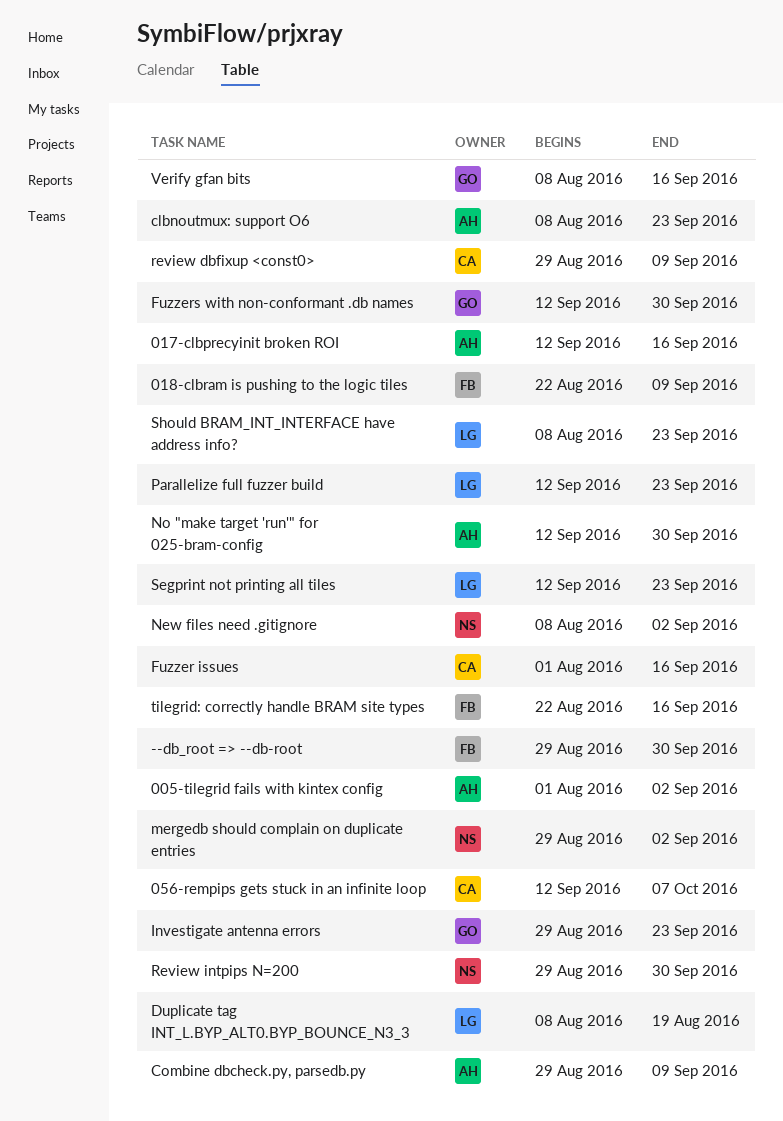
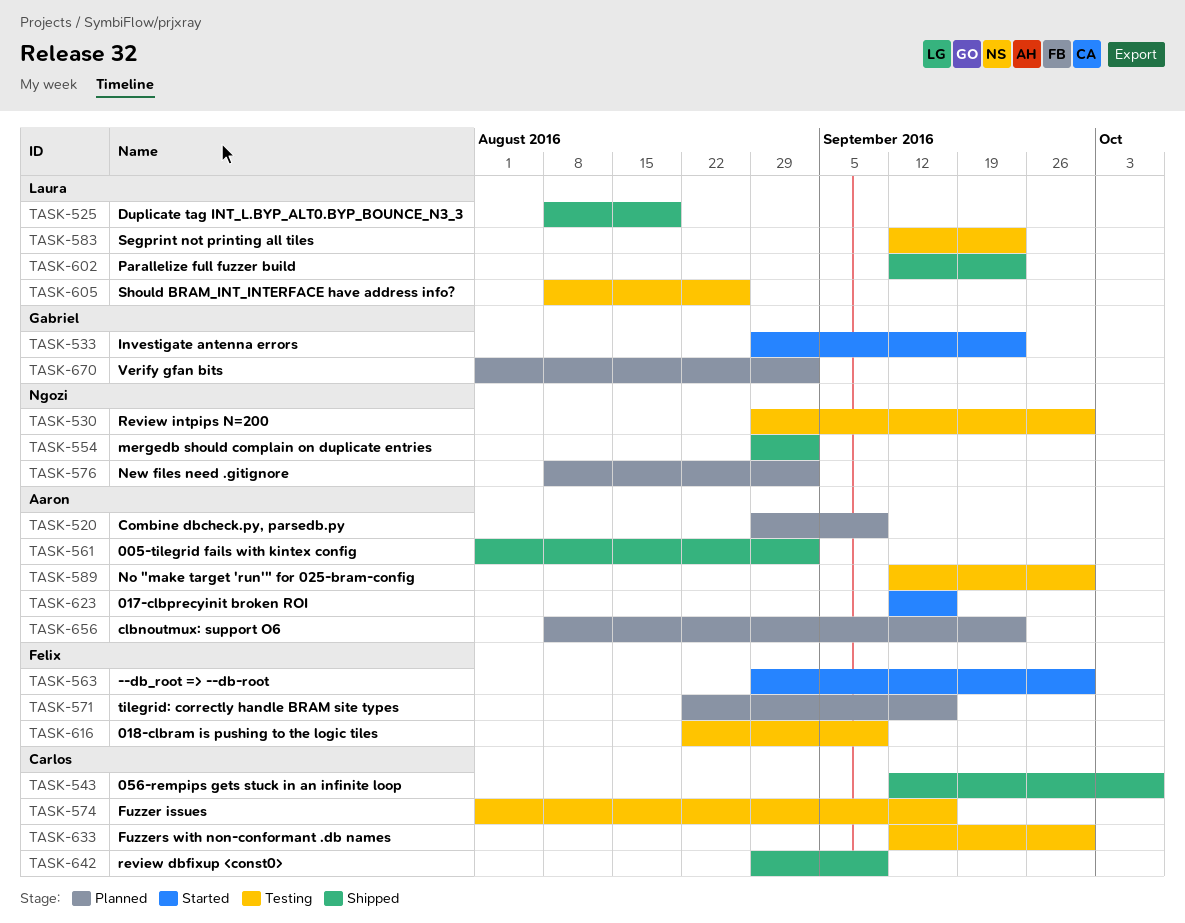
Fuzzers with non-conformant .db names, owner: Gabriel -> Carlos
Should BRAM_INT_INTERFACE have address info?, due: Sep 23 -> Aug 26
Verify gfan bits, start: Aug 8 -> Aug 1
Verify gfan bits, due: Sep 16 -> Sep 2

